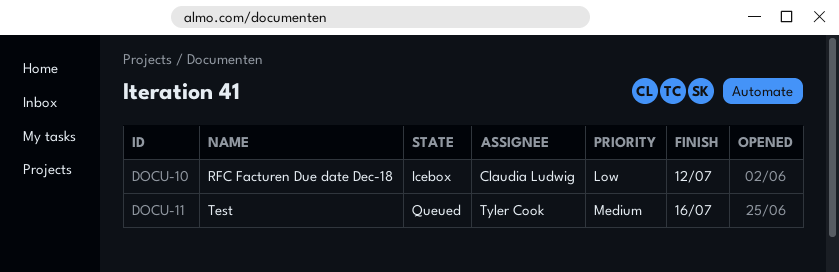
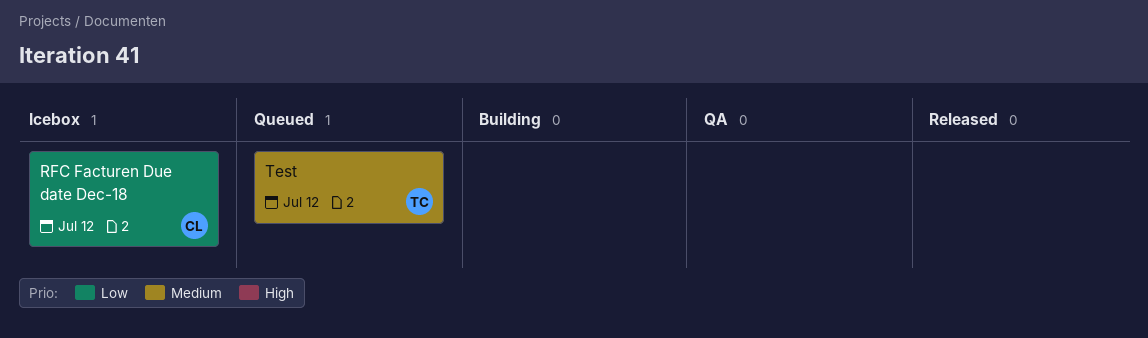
Test, due: Jul 16 -> Jul 12

